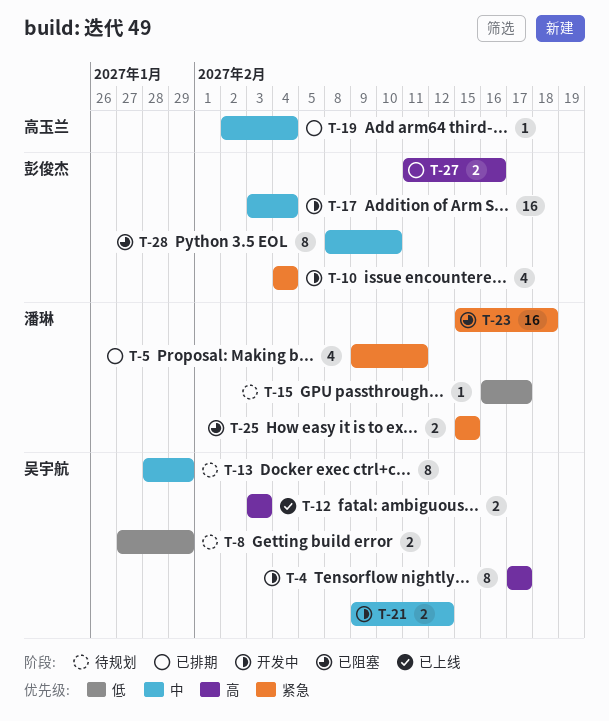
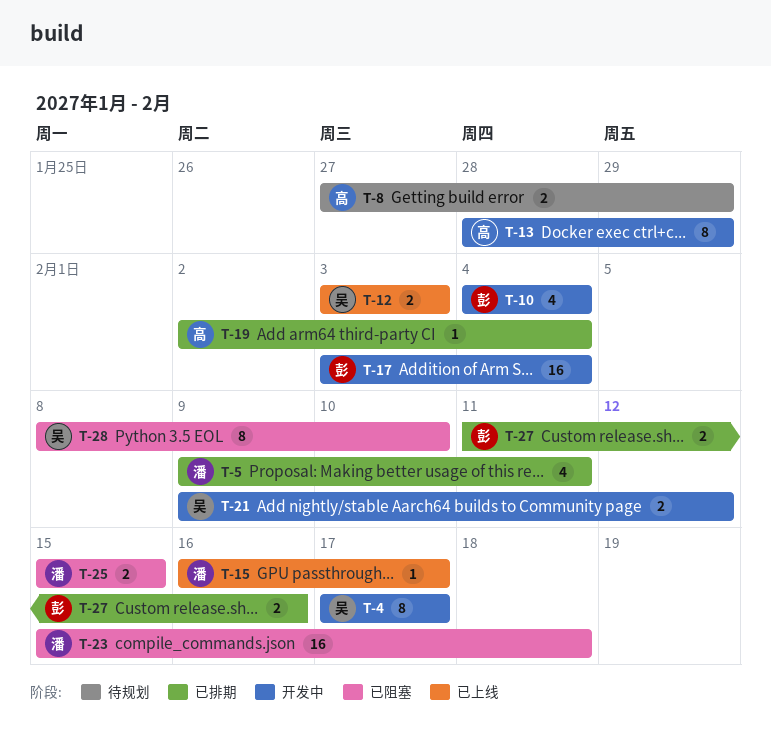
T-8, owner: 吴宇航 -> 高玉兰
T-13, status: 待规划 -> 开发中
T-13, owner: 吴宇航 -> 高玉兰
T-15, status: 待规划 -> 已上线
T-28, owner: 彭俊杰 -> 吴宇航

